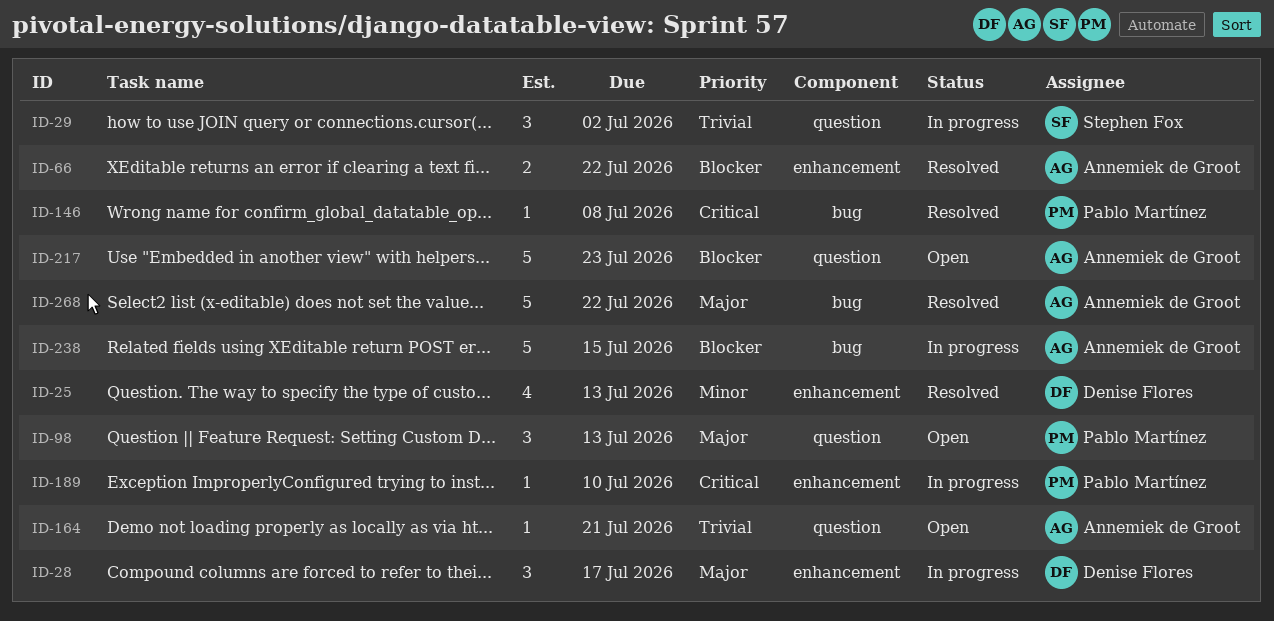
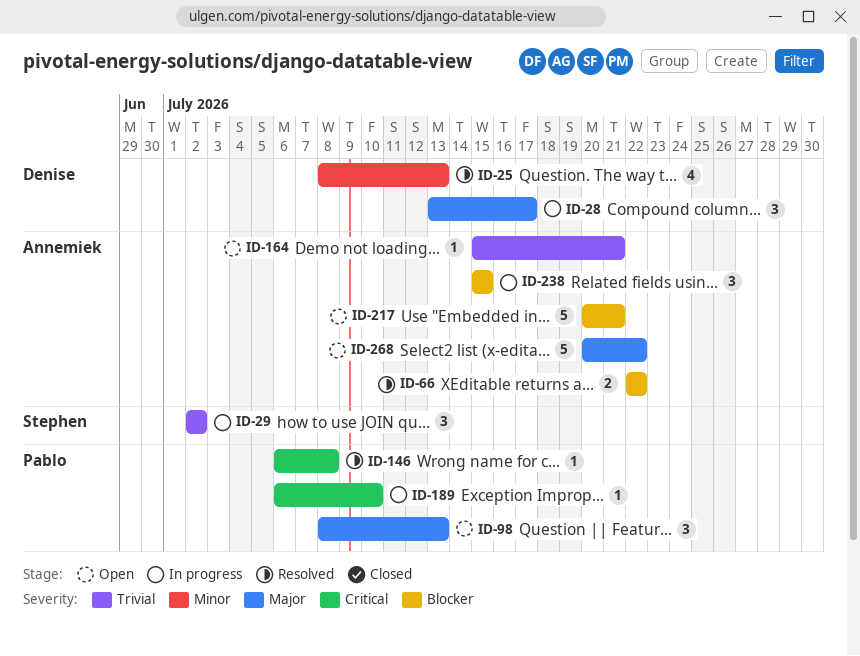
ID-217, due: Jul 23 -> Jul 21
ID-238, estimate: 5 -> 3
ID-268, status: Resolved -> Open

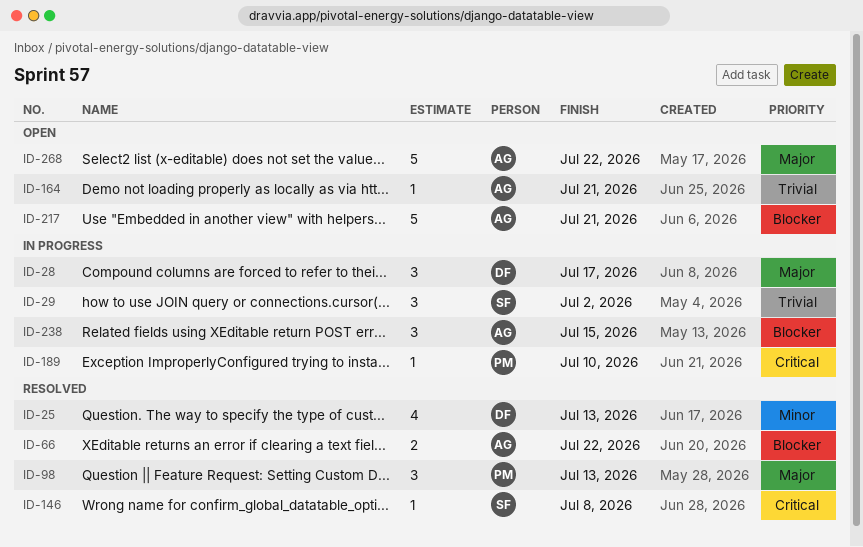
ID-98, status: Open -> Resolved
ID-146, owner: Pablo -> Stephen

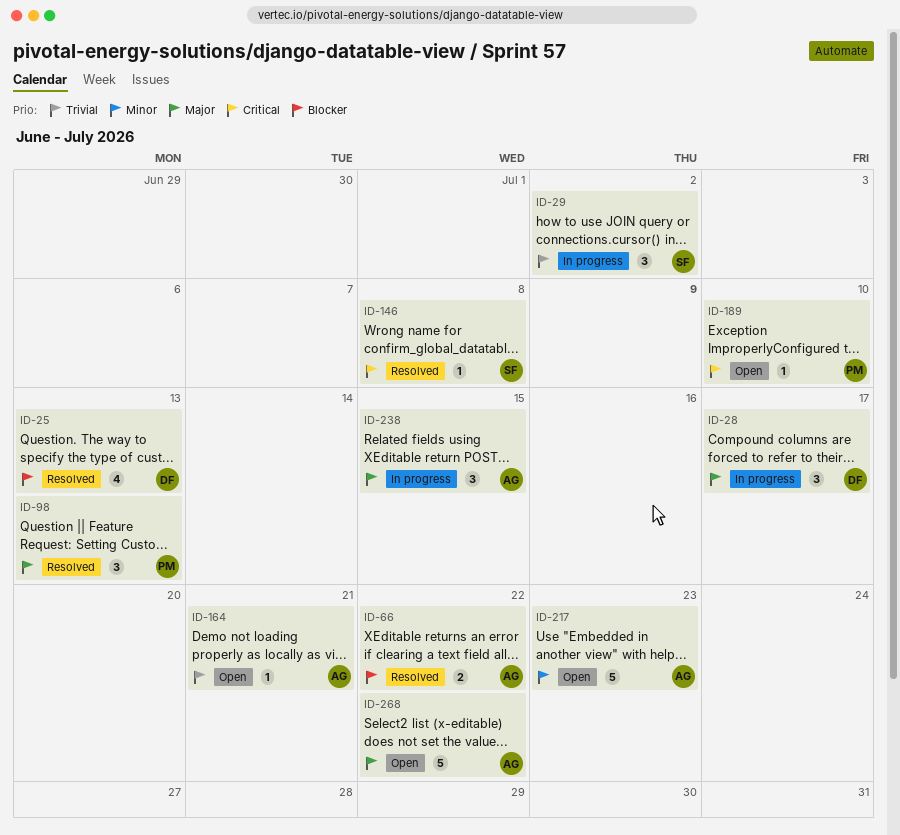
ID-25, priority: Minor -> Blocker
ID-189, status: In progress -> Open
ID-217, priority: Blocker -> Minor
ID-217, due: Jul 21 -> Jul 23
ID-238, priority: Blocker -> Major

